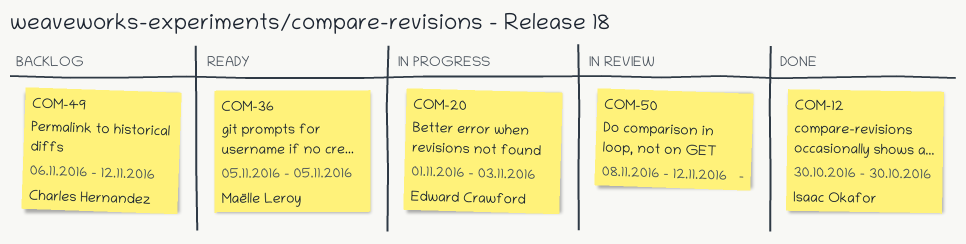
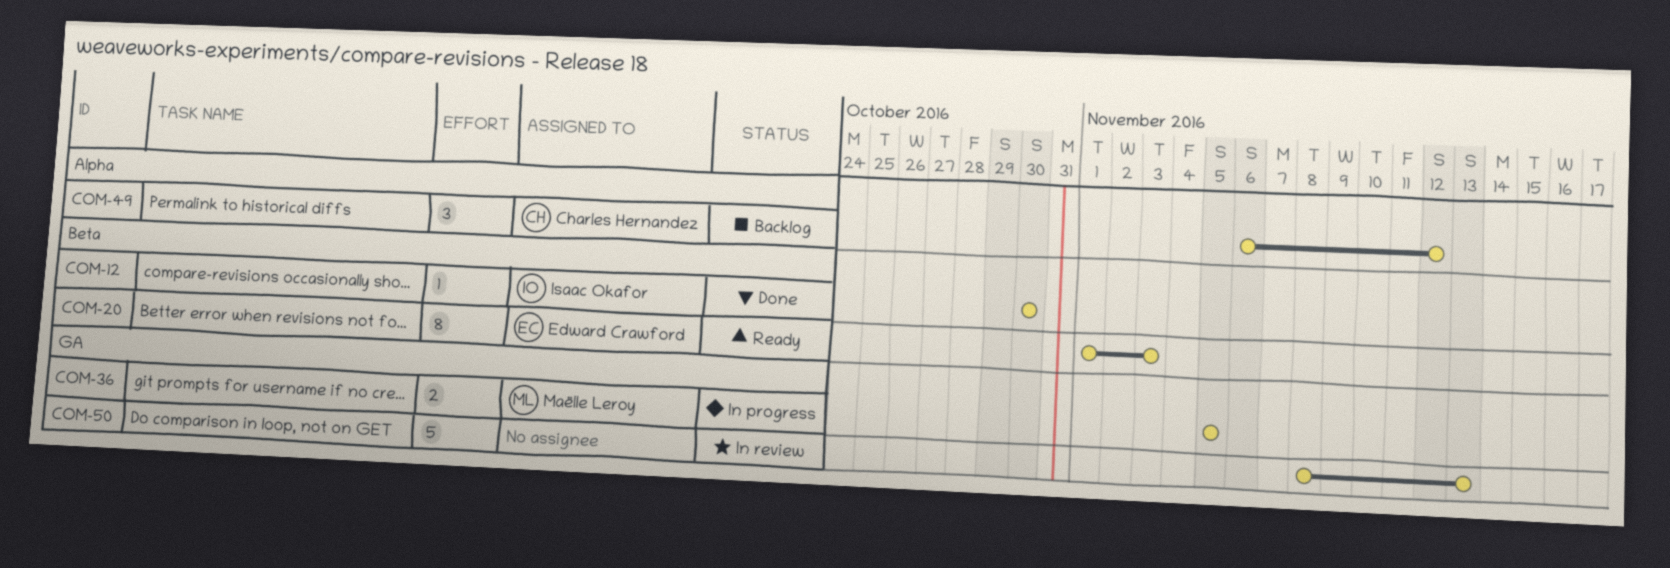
COM-20, status: In progress -> Ready
COM-36, status: Ready -> In progress
COM-50, due: Nov 12 -> Nov 13

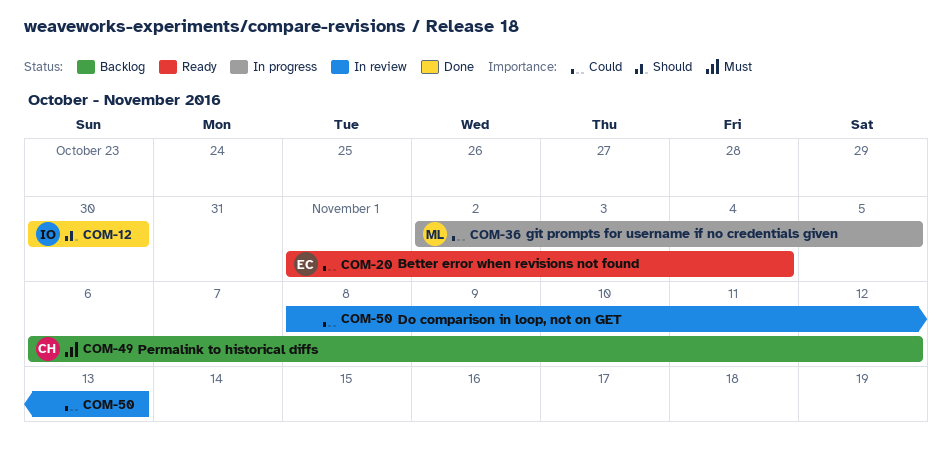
COM-20, due: Nov 3 -> Nov 4
COM-36, start: Nov 5 -> Nov 2

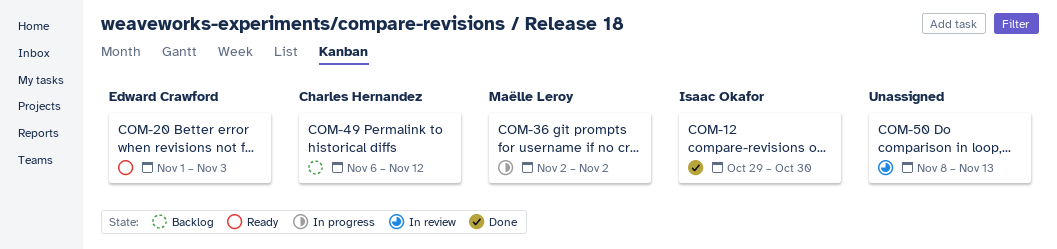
COM-12, start: Oct 30 -> Oct 29
COM-20, due: Nov 4 -> Nov 3
COM-36, due: Nov 5 -> Nov 2

